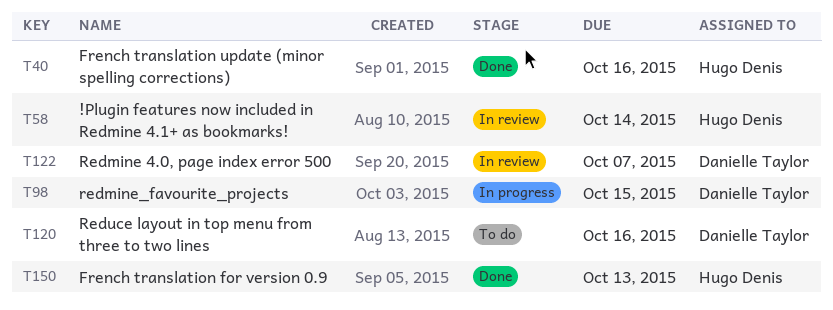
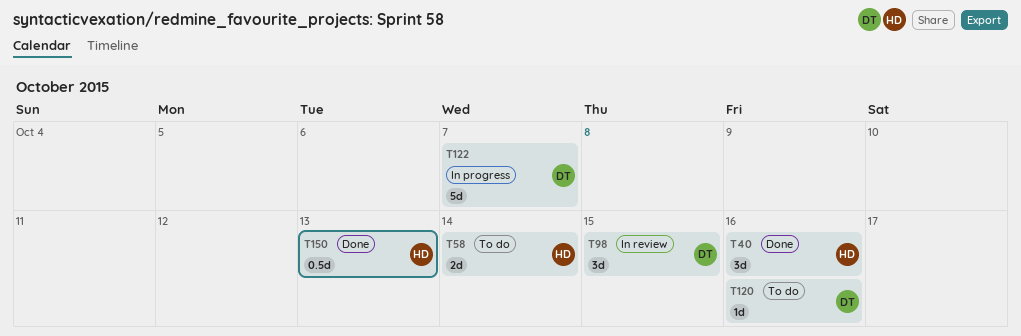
T58, status: In review -> To do
T98, status: In progress -> In review
T122, status: In review -> In progress

